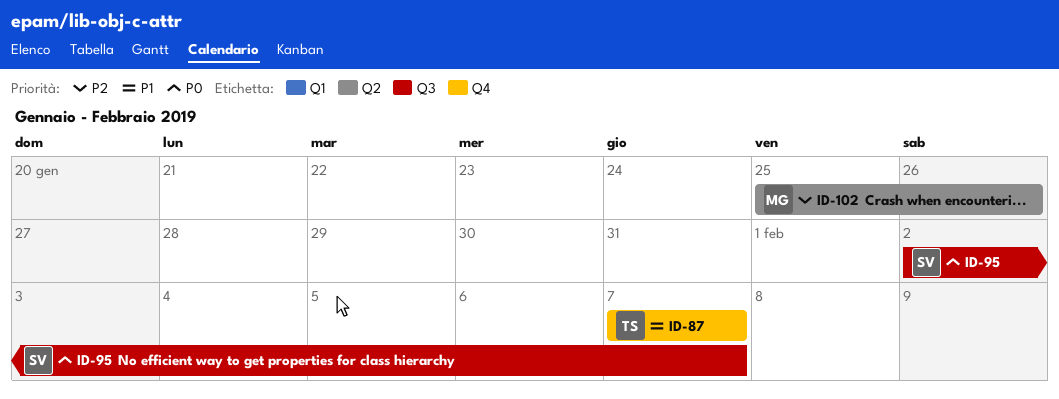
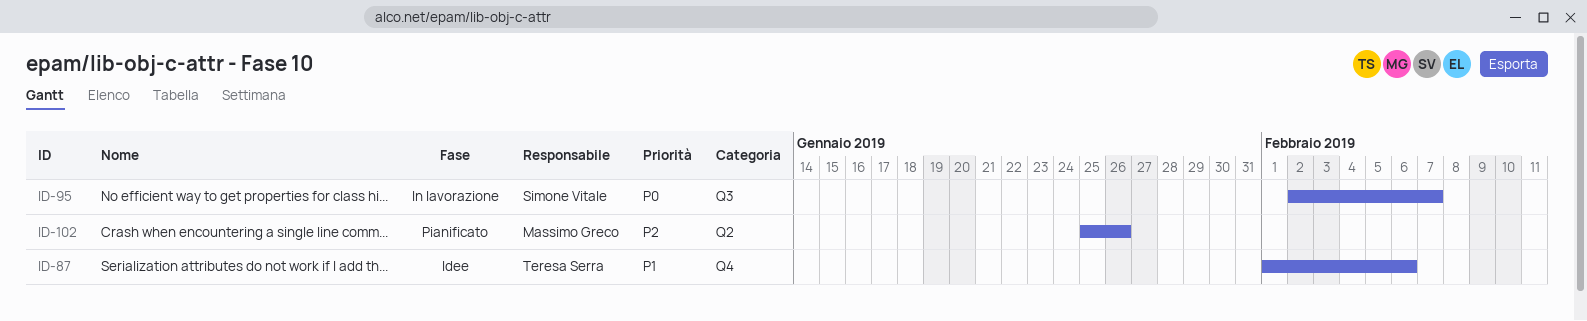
ID-87, start: Feb 7 -> Feb 1
ID-87, due: Feb 7 -> Feb 6

